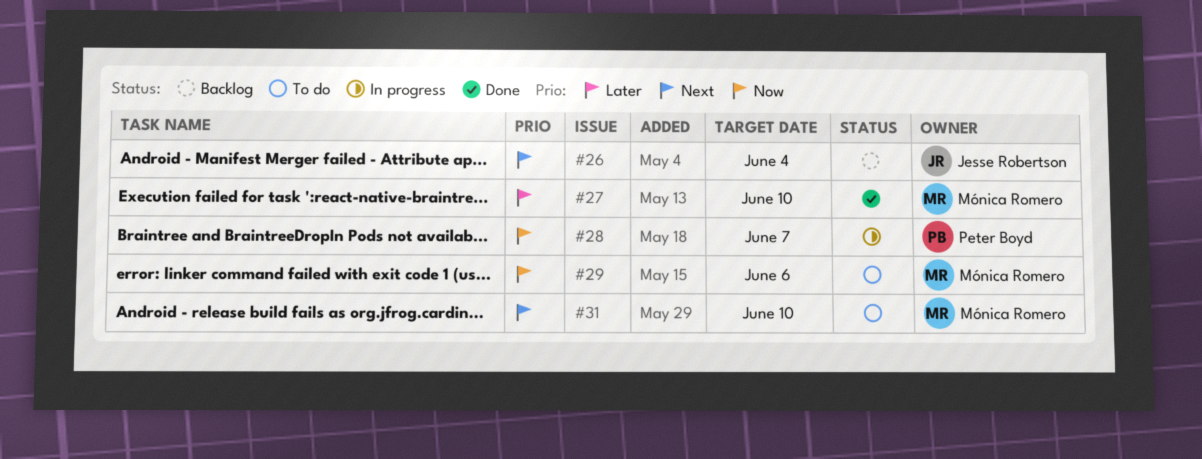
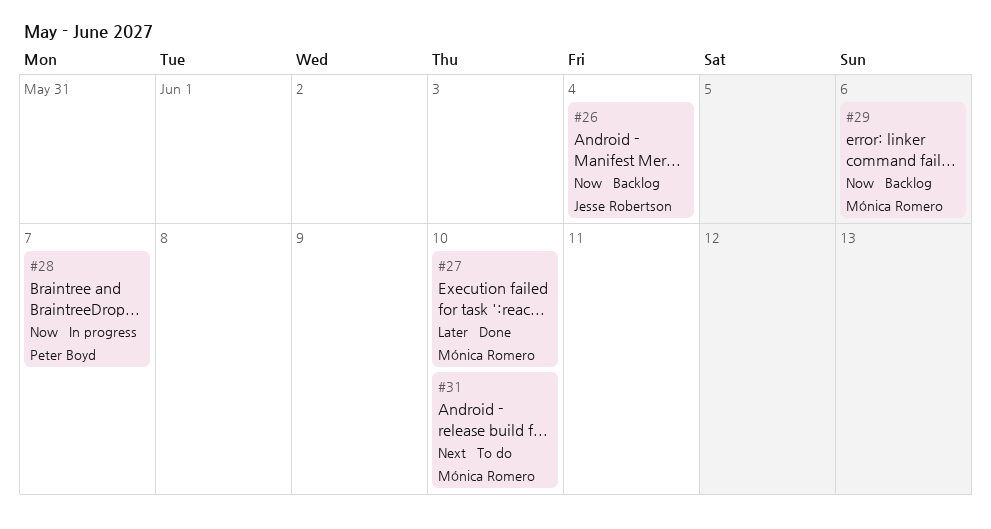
#26, priority: Next -> Now
#29, status: To do -> Backlog

